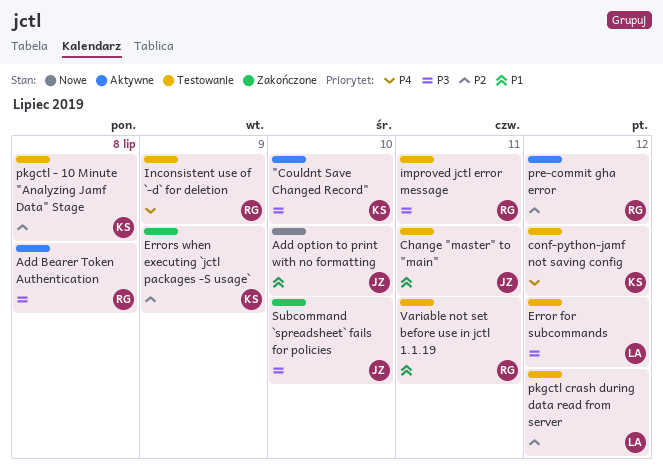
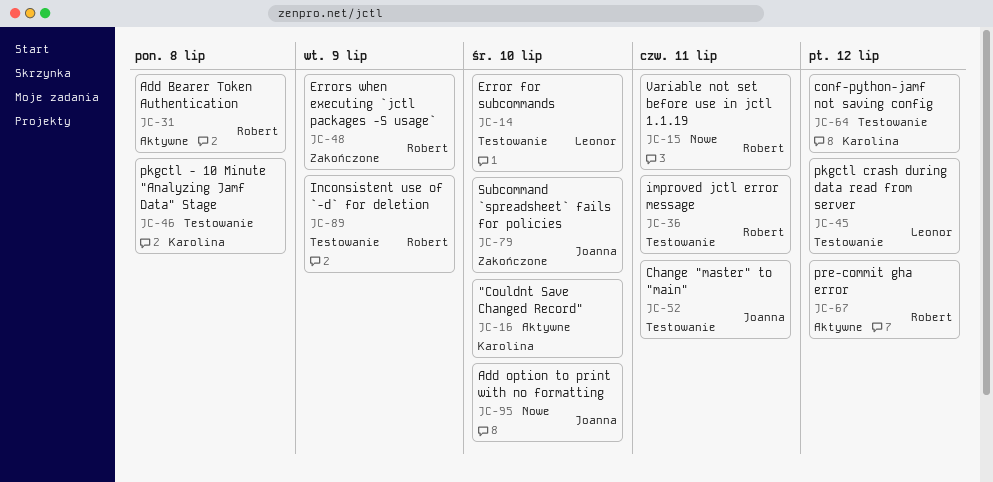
Error for subcommands, due: Jul 12 -> Jul 10
Errors when executing `jctl packages -S usage`, owner: Karolina -> Robert
Variable not set before use in jctl 1.1.19, status: Testowanie -> Nowe

